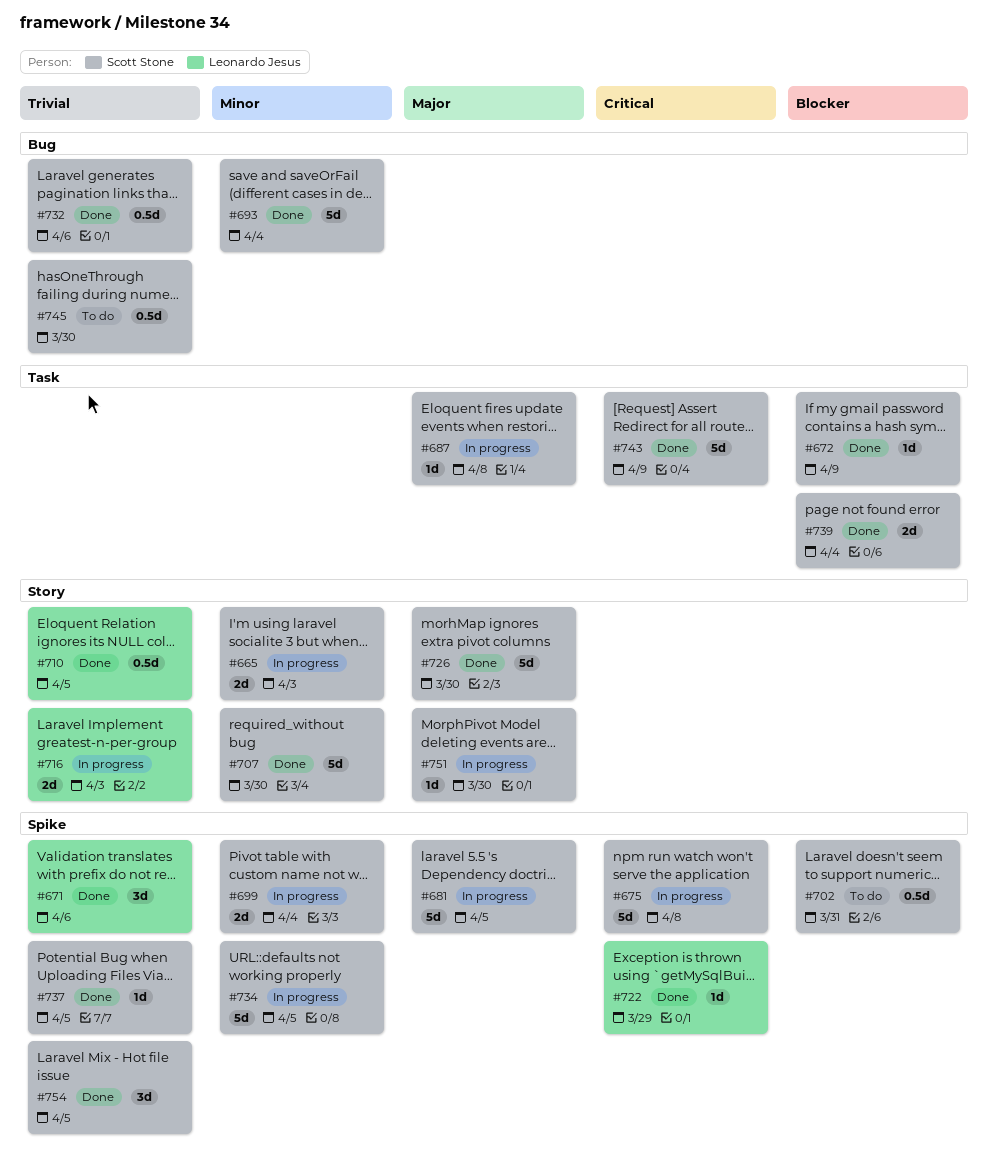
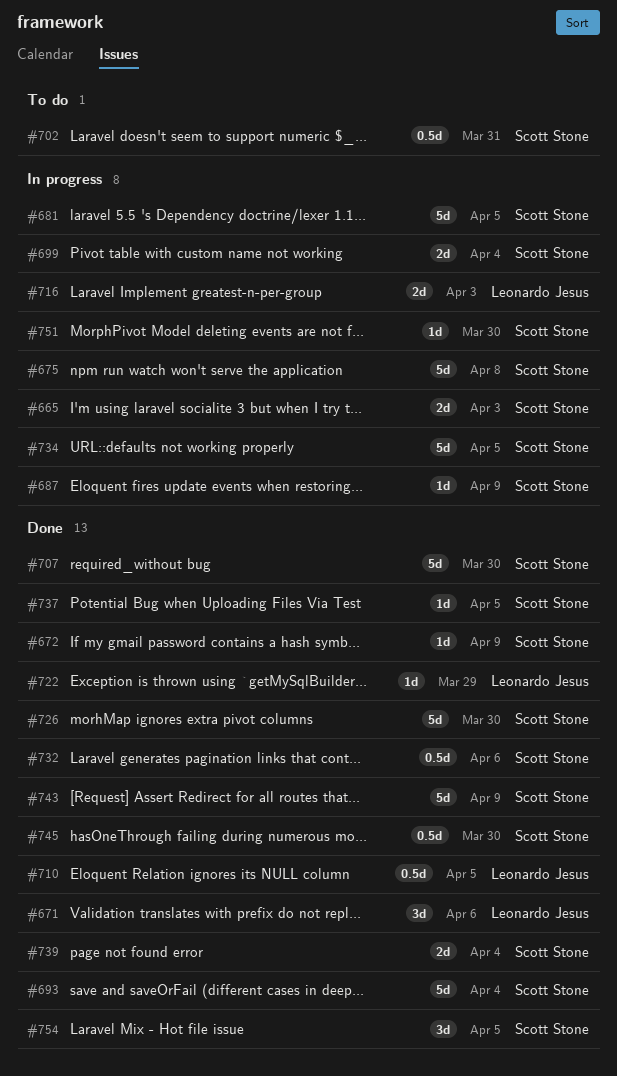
#687, due: Apr 8 -> Apr 9
#745, status: To do -> Done

